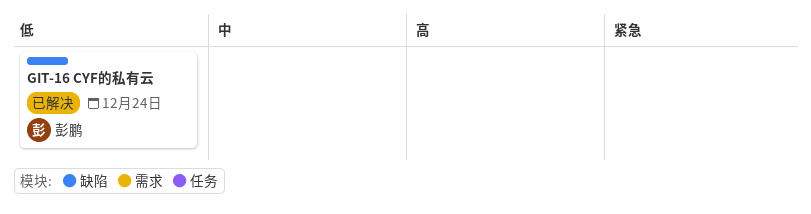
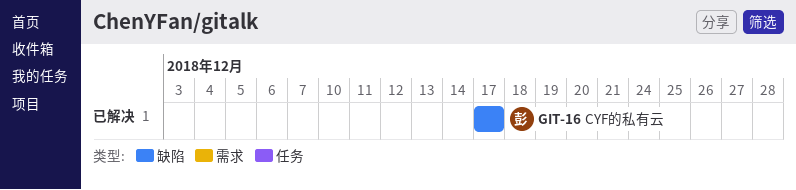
GIT-16, due: Dec 24 -> Dec 17

